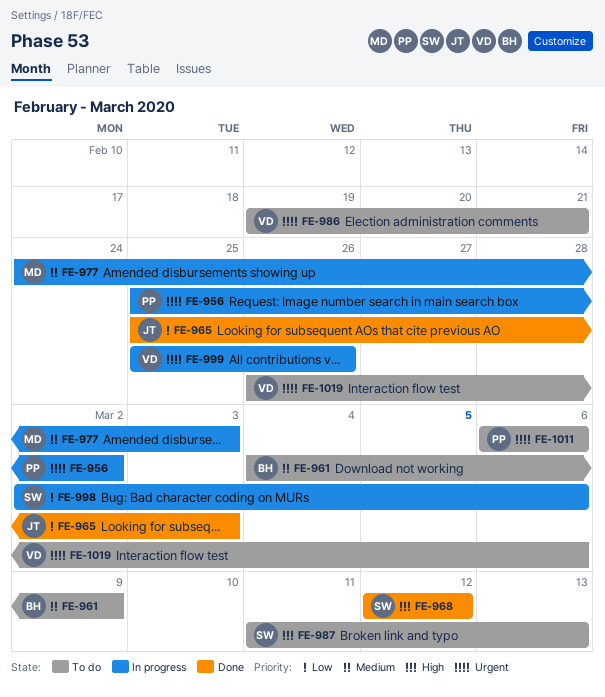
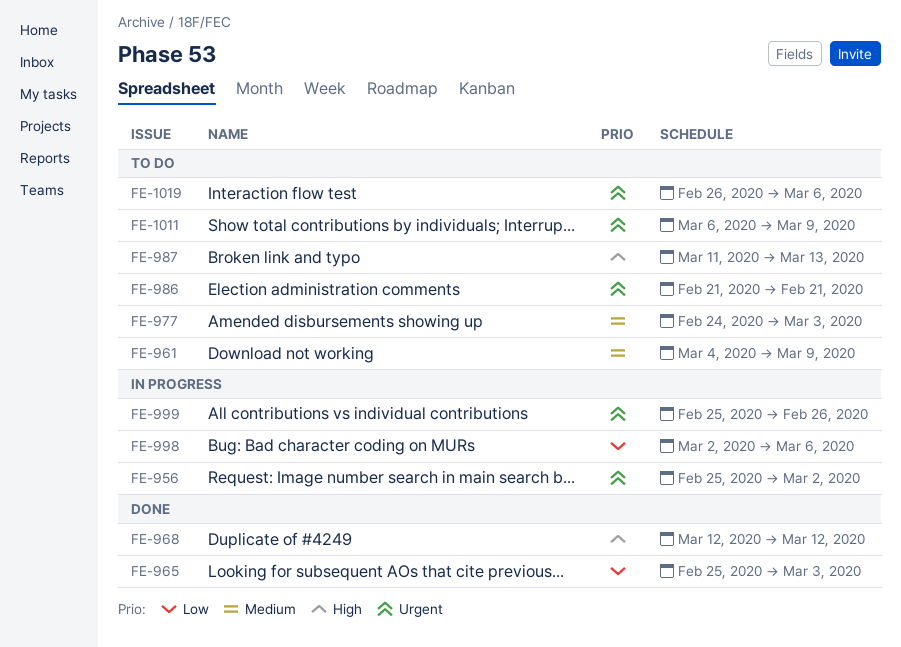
FE-977, status: In progress -> To do
FE-986, start: Feb 19 -> Feb 21
FE-1011, due: Mar 6 -> Mar 9

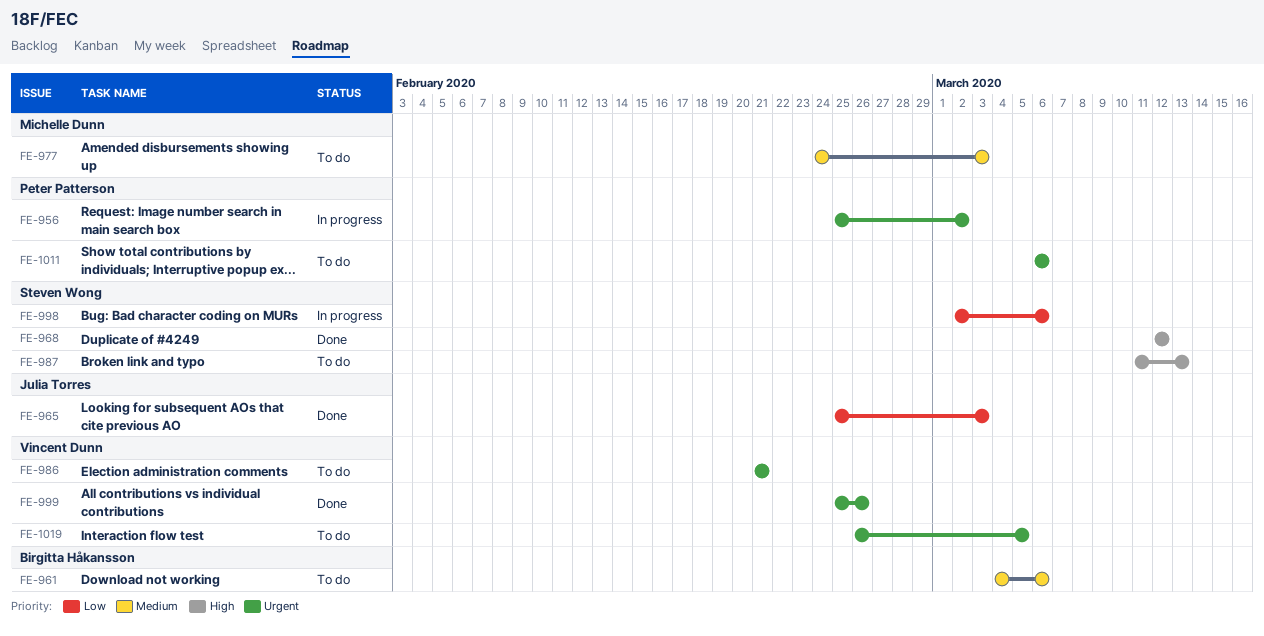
FE-961, due: Mar 9 -> Mar 6
FE-999, status: In progress -> Done
FE-1011, due: Mar 9 -> Mar 6
FE-1019, due: Mar 6 -> Mar 5

